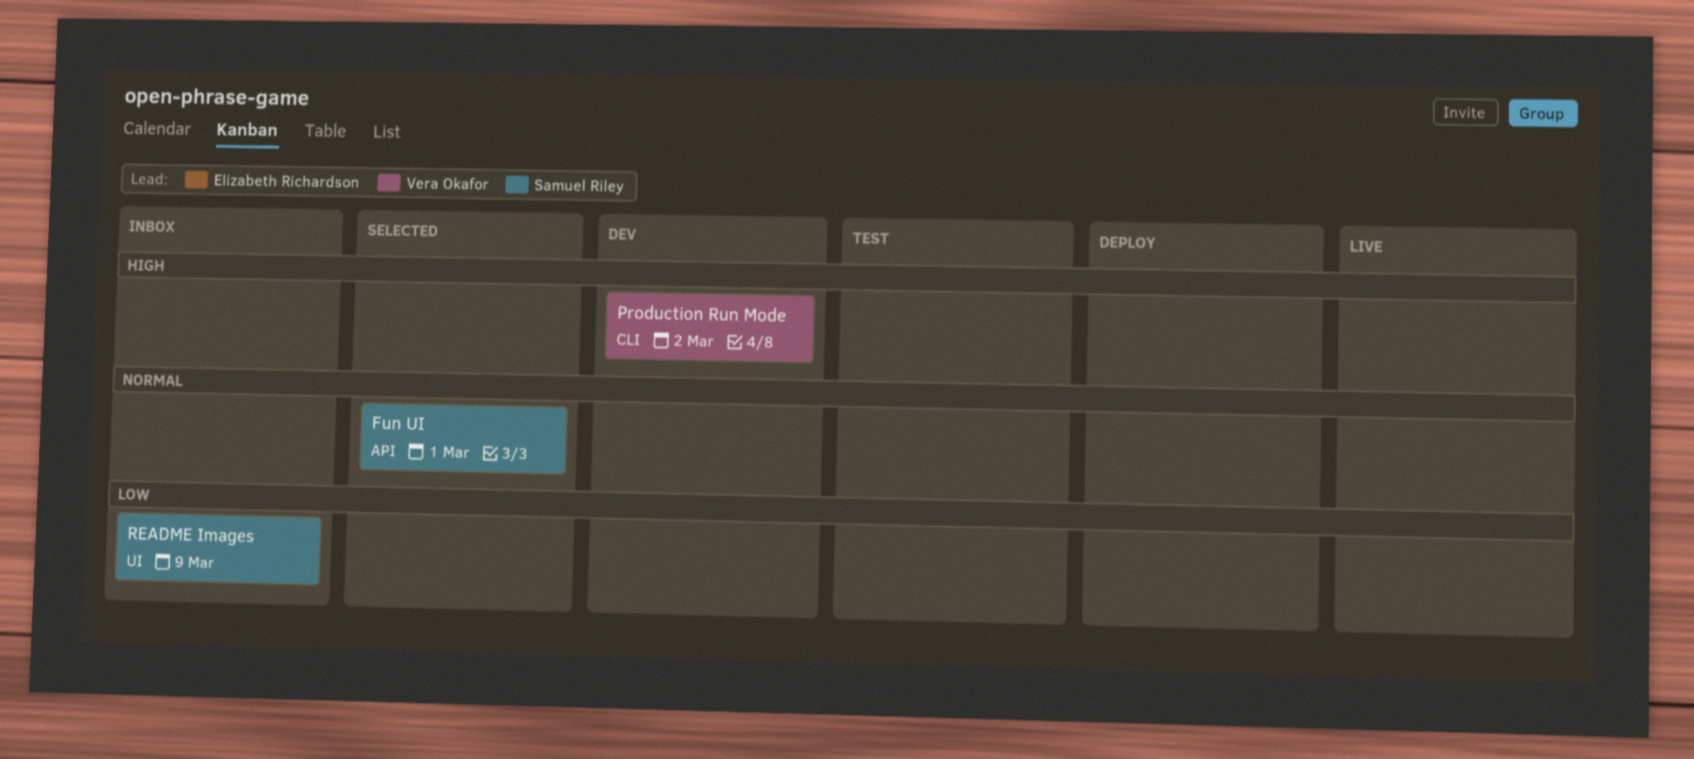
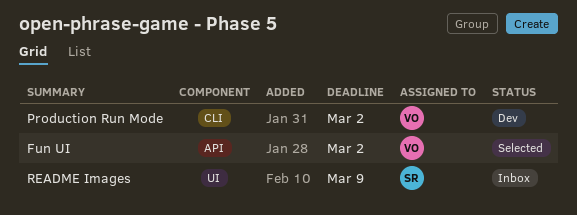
Fun UI, owner: Samuel Riley -> Vera Okafor
Fun UI, due: Mar 1 -> Mar 2

